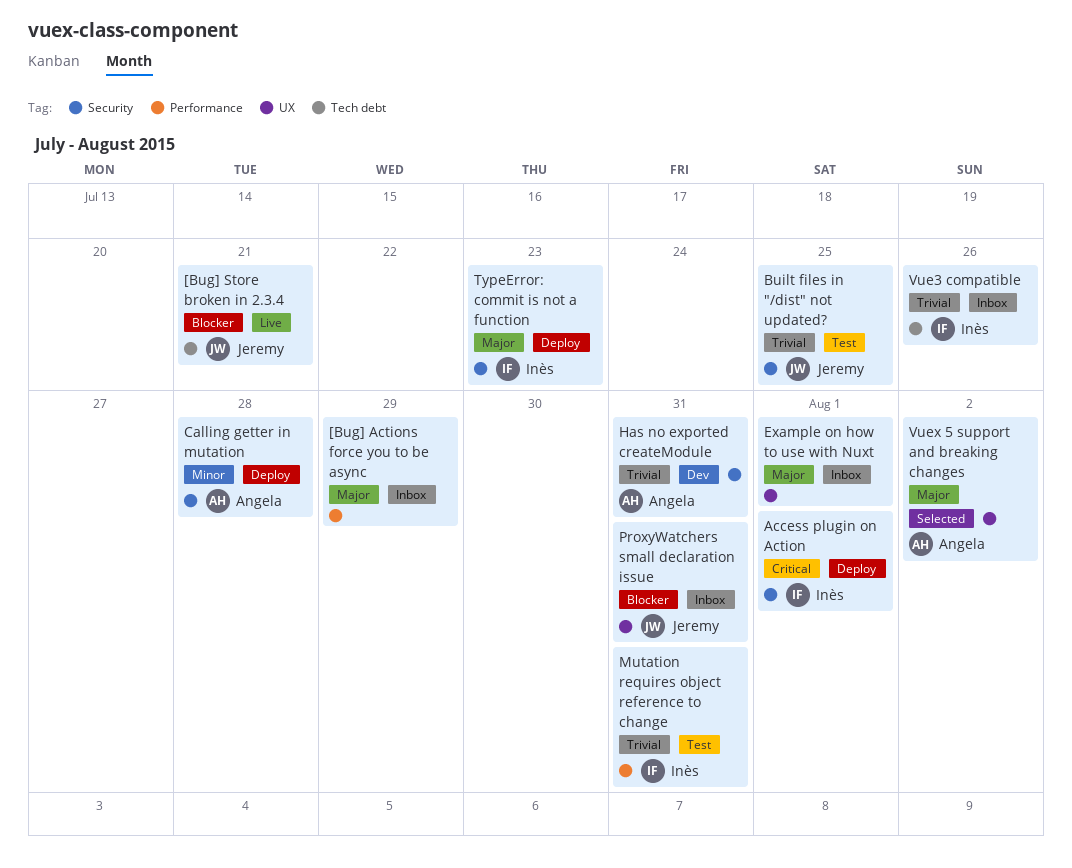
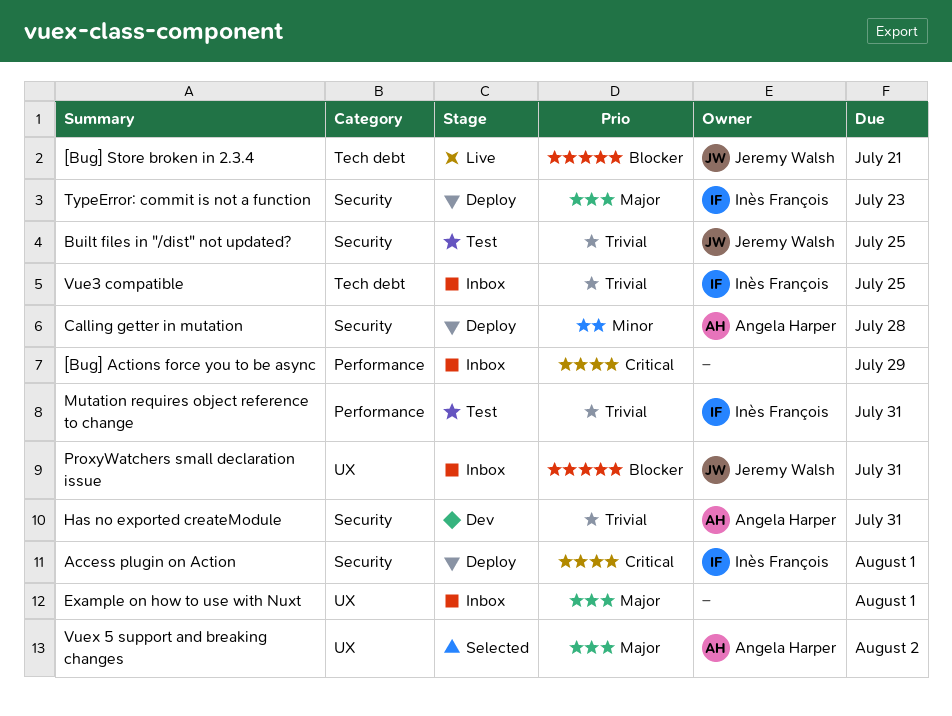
[Bug] Actions force you to be async, priority: Major -> Critical
Vue3 compatible, due: Jul 26 -> Jul 25

